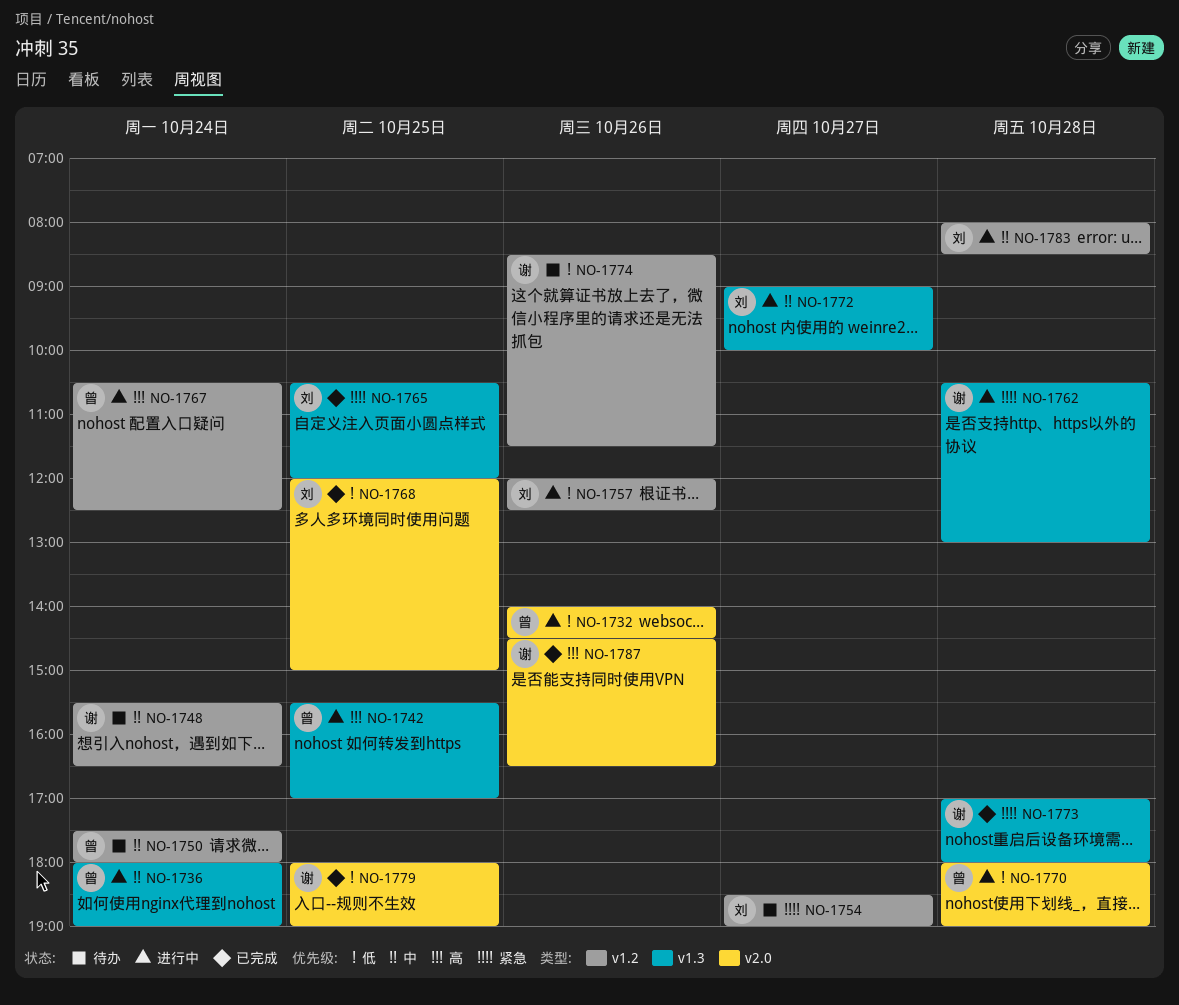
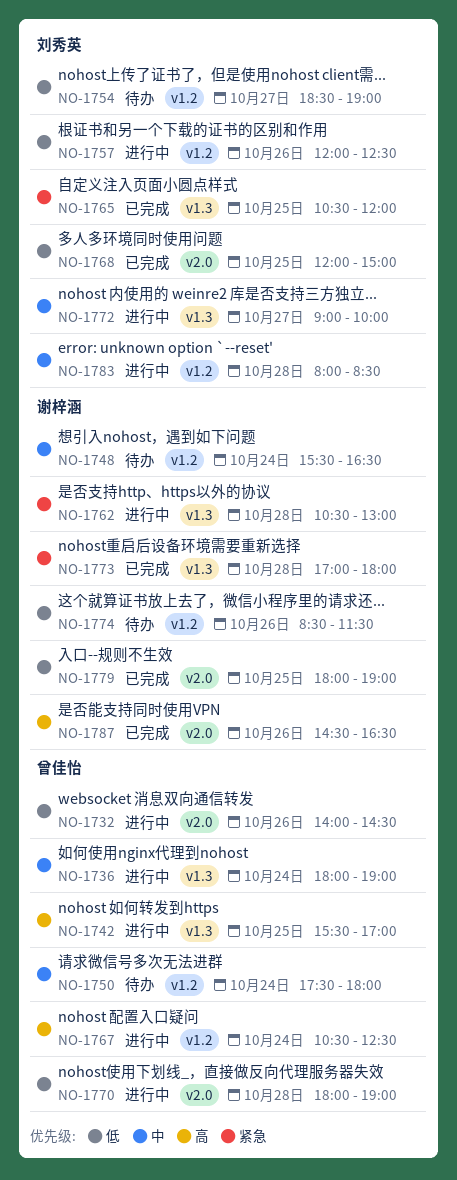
NO-1754, priority: 紧急 -> 低

